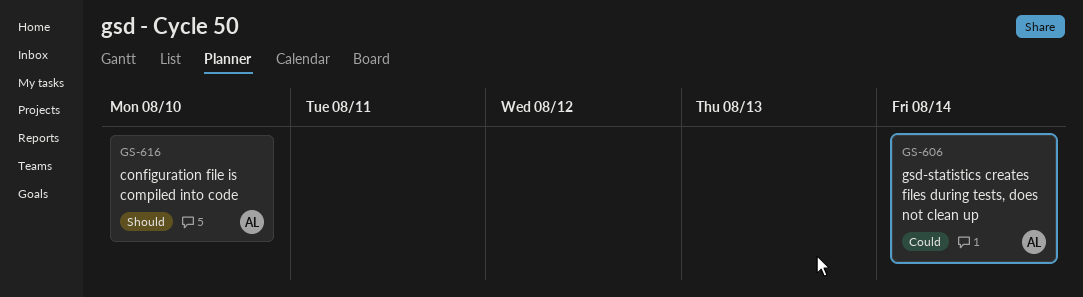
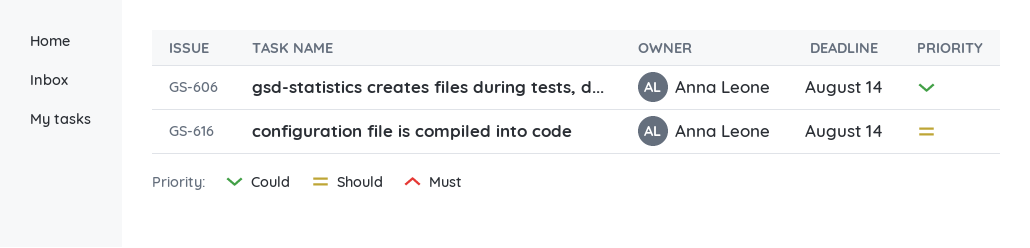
GS-616, due: Aug 10 -> Aug 14

